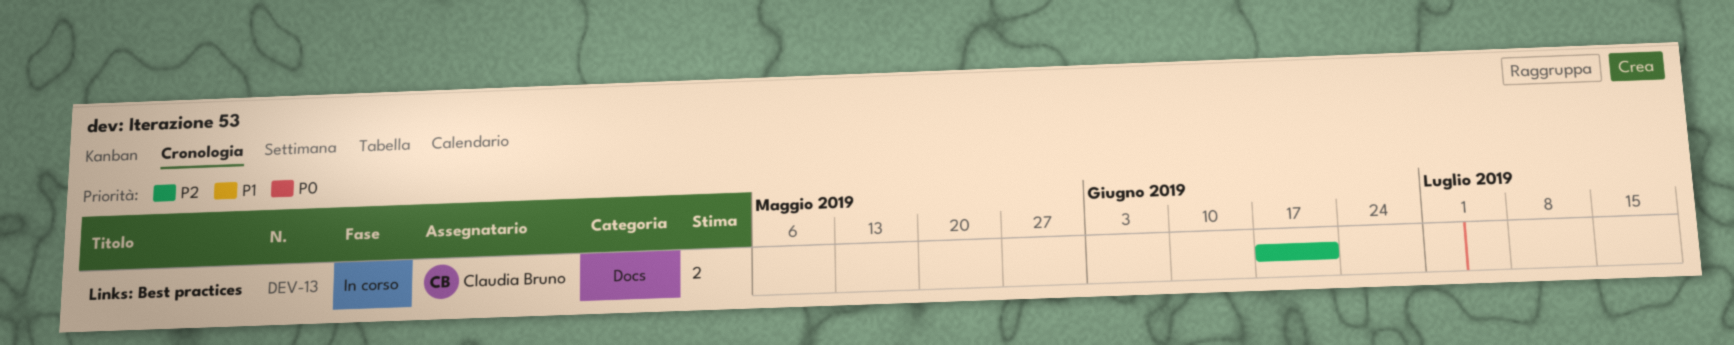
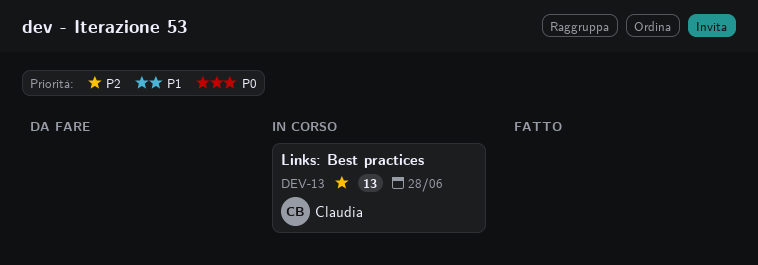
DEV-13, estimate: 2 -> 13
DEV-13, due: Jun 21 -> Jun 28

